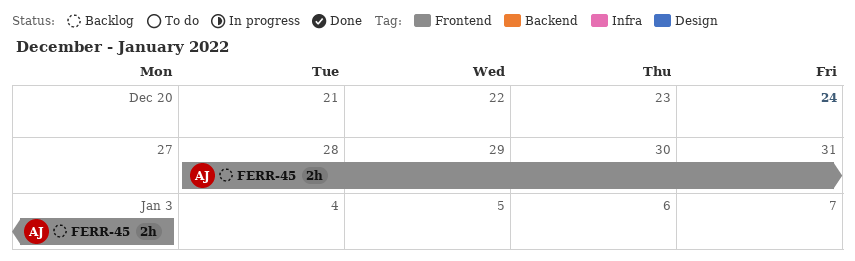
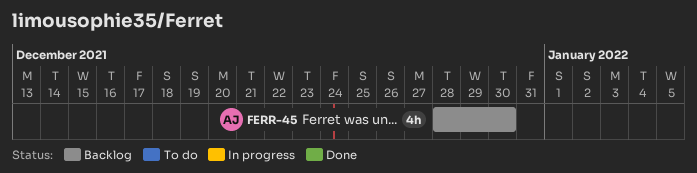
FERR-45, estimate: 2h -> 4h
FERR-45, due: Jan 3 -> Dec 30

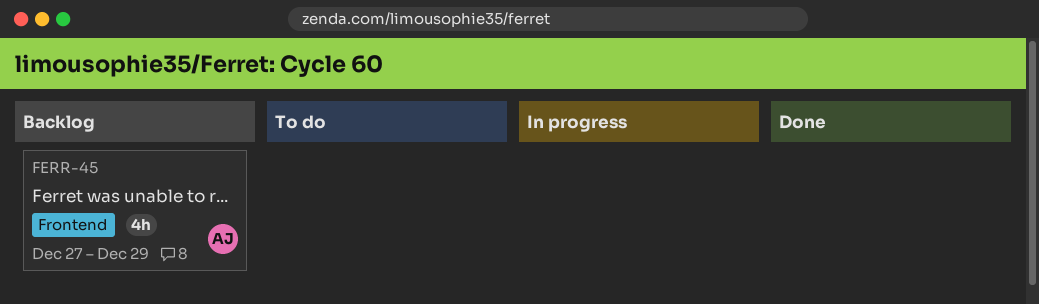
FERR-45, start: Dec 28 -> Dec 27
FERR-45, due: Dec 30 -> Dec 29

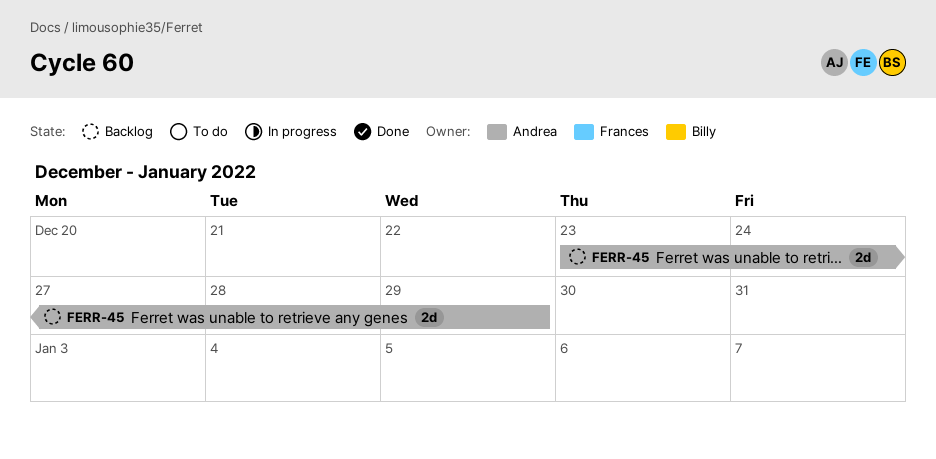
FERR-45, estimate: 4h -> 2d
FERR-45, start: Dec 27 -> Dec 23

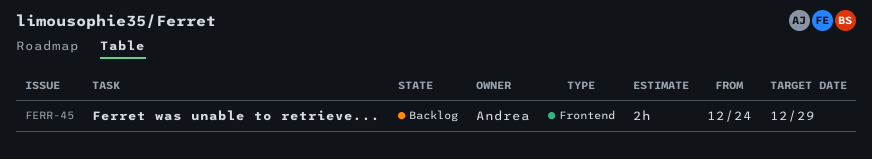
FERR-45, estimate: 2d -> 2h
FERR-45, start: Dec 23 -> Dec 24

